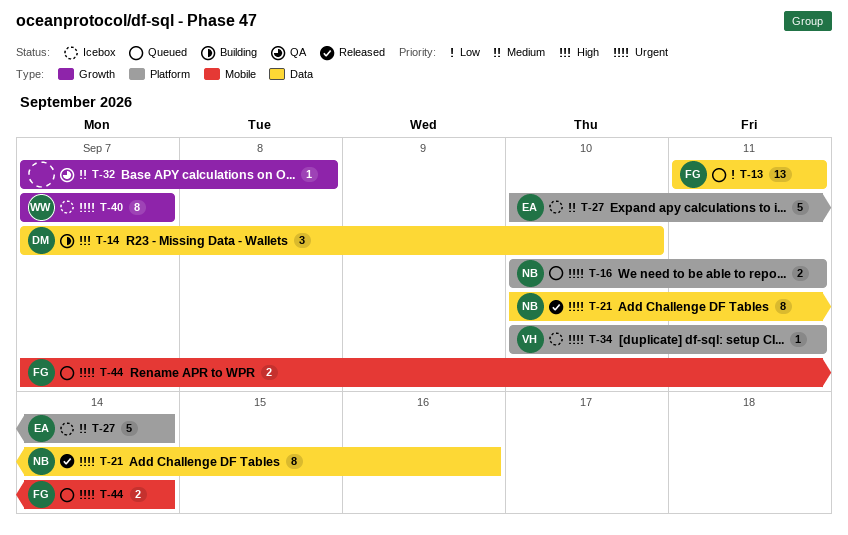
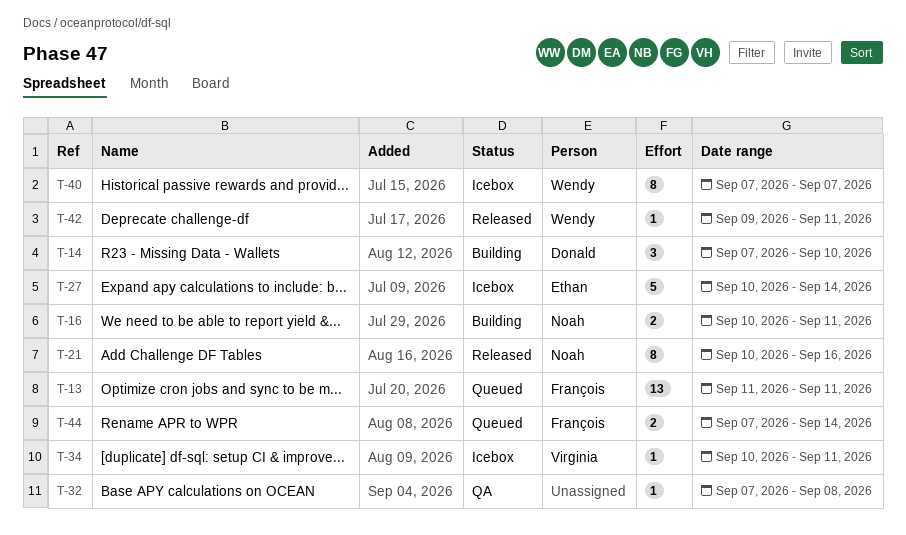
T-16, status: Queued -> Building
T-42: none -> present

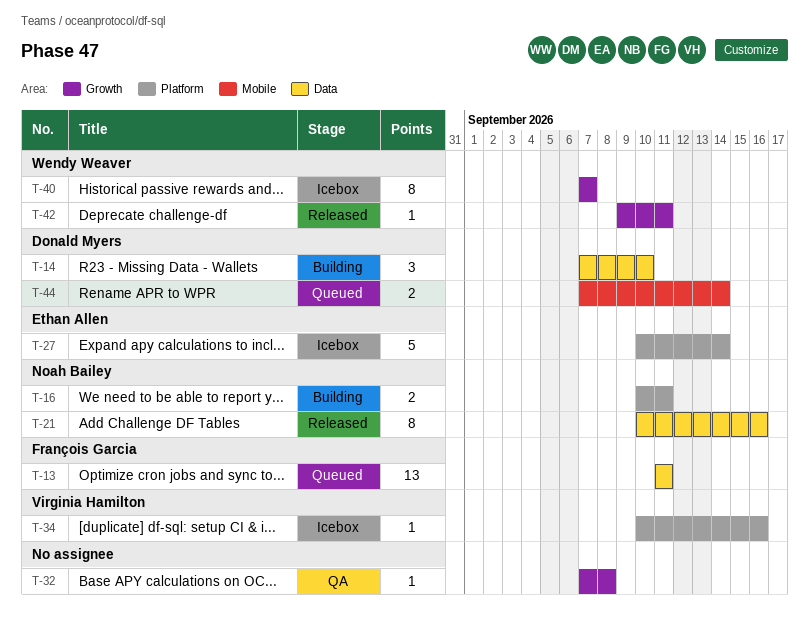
T-34, due: Sep 11 -> Sep 16
T-44, owner: François Garcia -> Donald Myers

